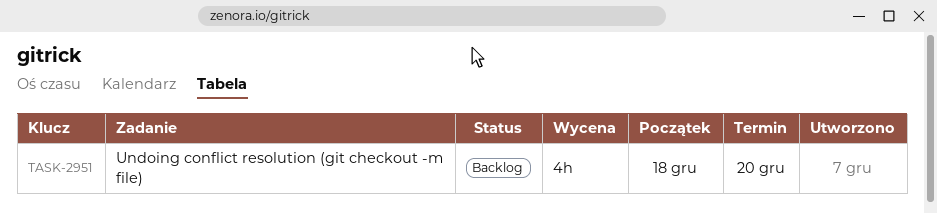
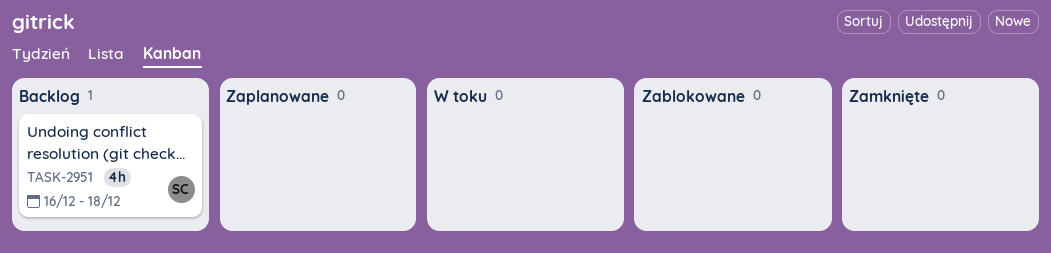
TASK-2951, start: Dec 18 -> Dec 16
TASK-2951, due: Dec 20 -> Dec 18

